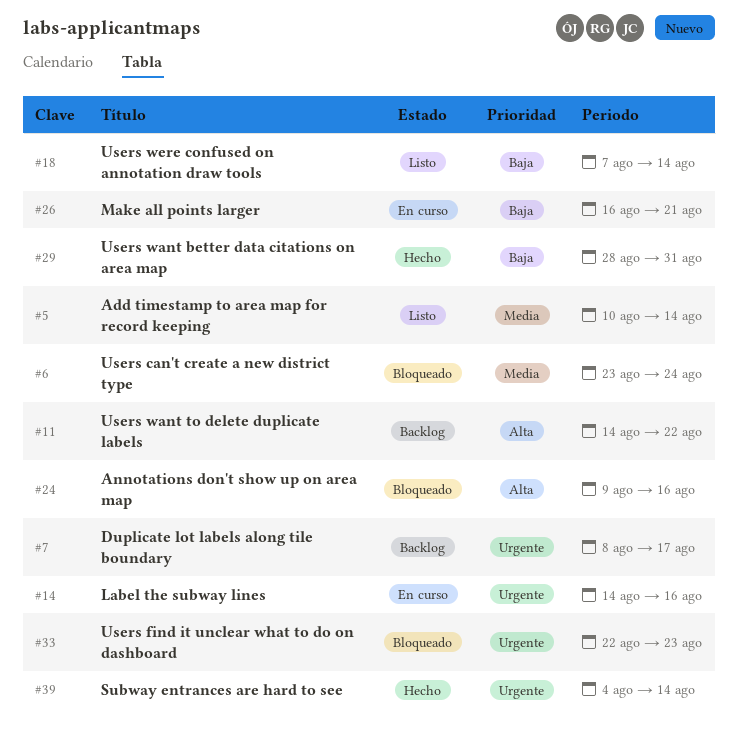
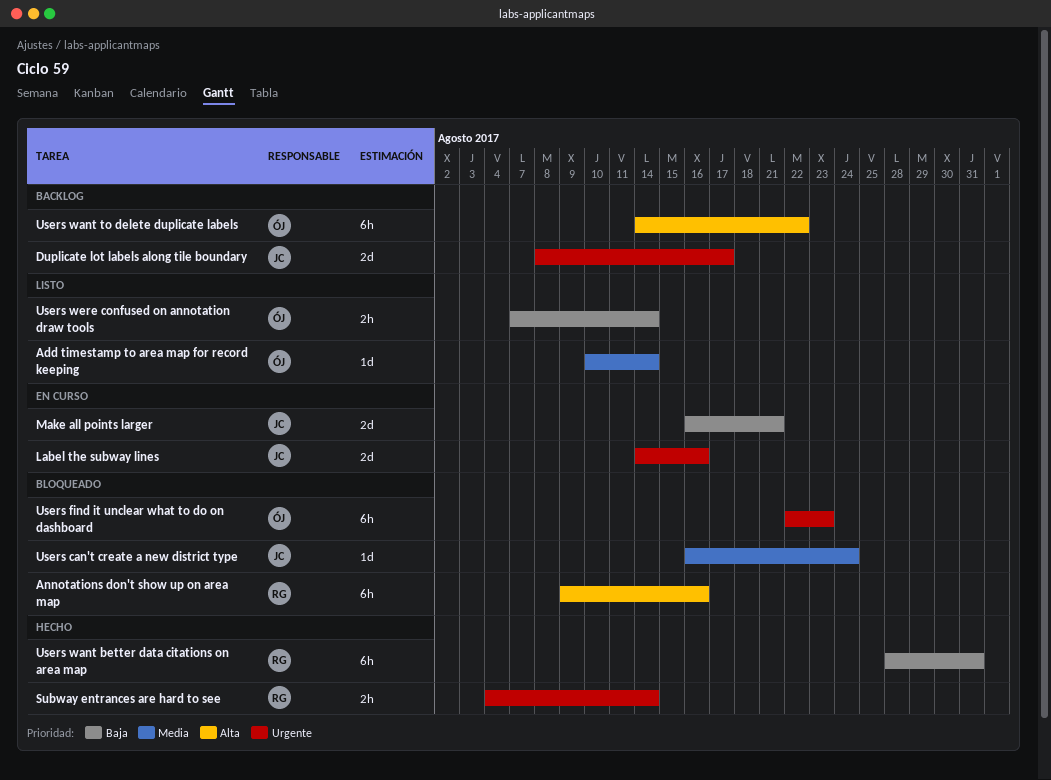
Users can't create a new district type, start: Aug 23 -> Aug 16

